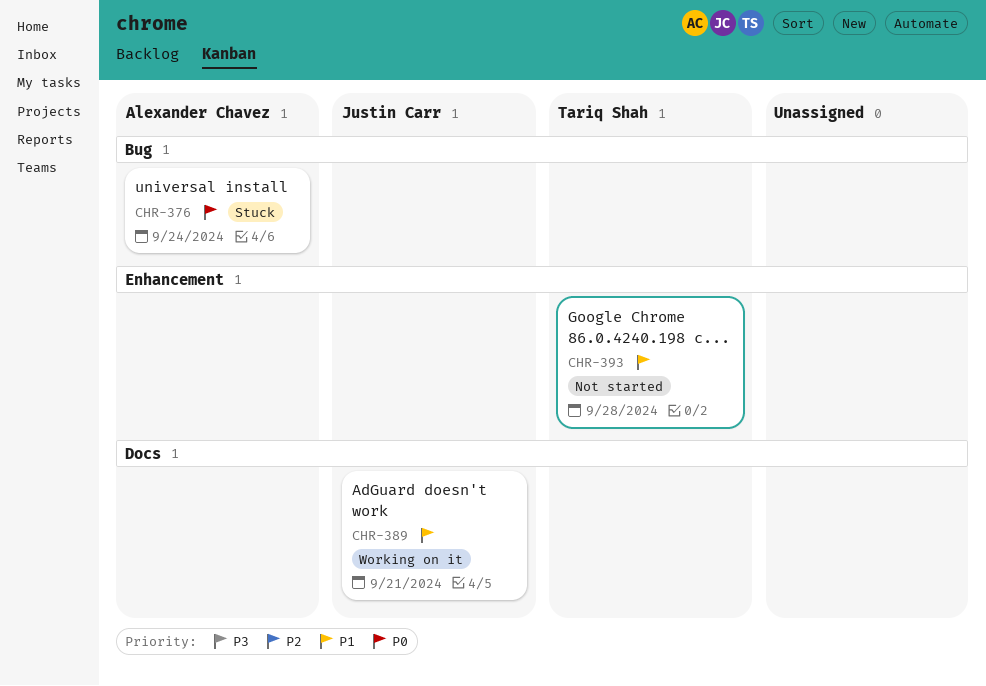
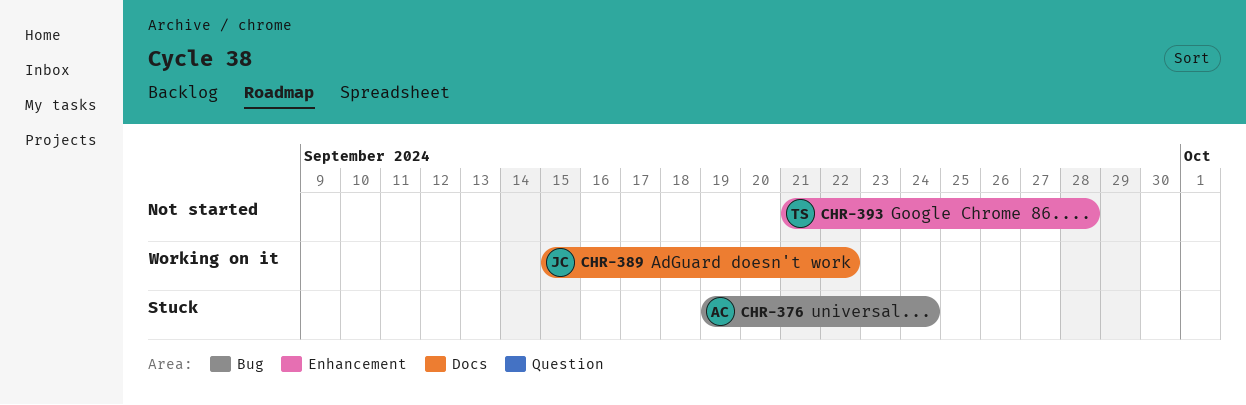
CHR-389, due: Sep 21 -> Sep 22

